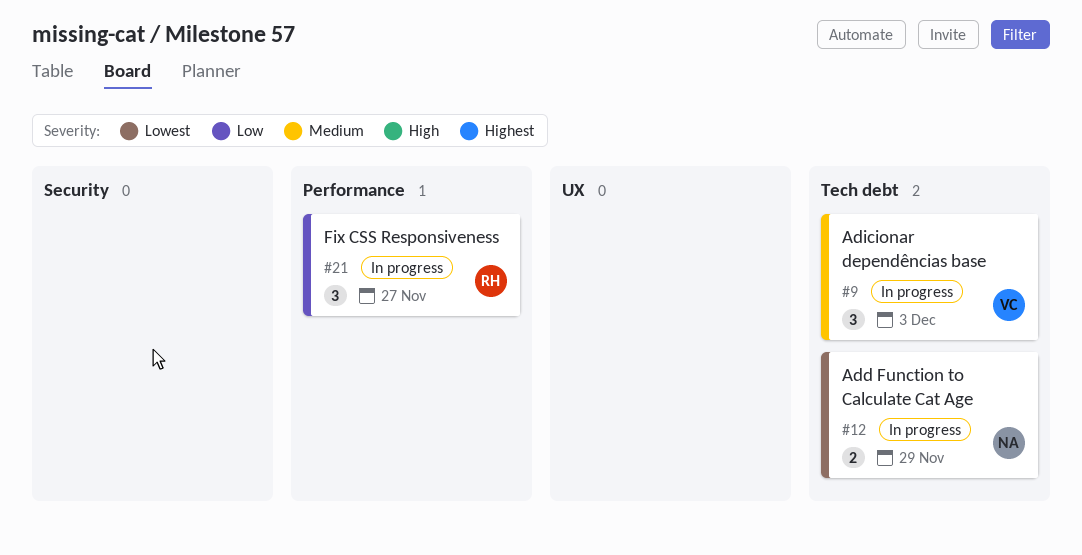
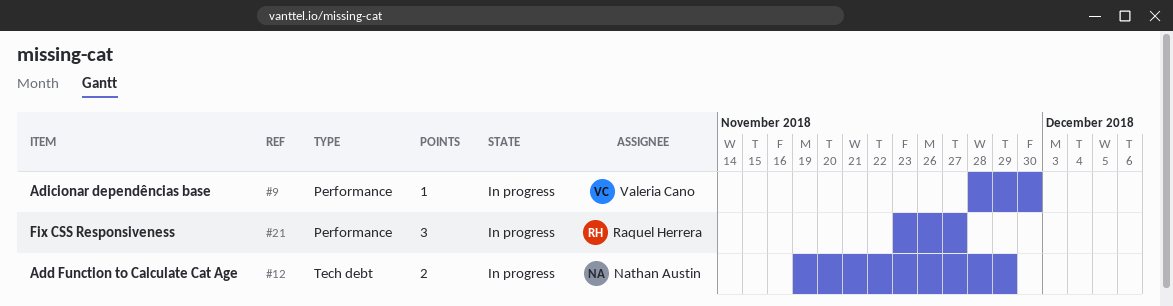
#9, label: Tech debt -> Performance
#9, estimate: 3 -> 1
#9, due: Dec 3 -> Nov 30

